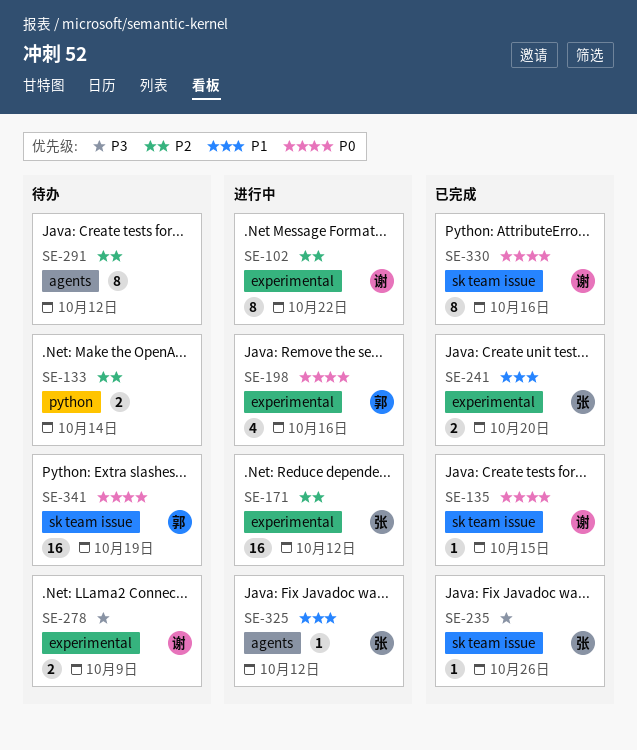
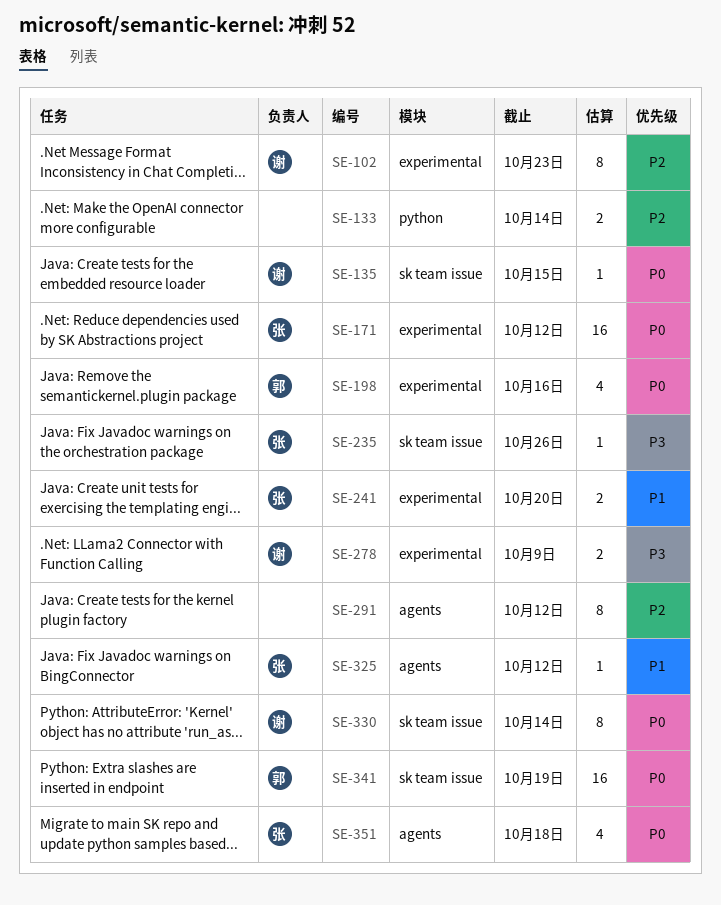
SE-102, due: Oct 22 -> Oct 23
SE-171, priority: P2 -> P0
SE-330, due: Oct 16 -> Oct 14
SE-351: none -> present

